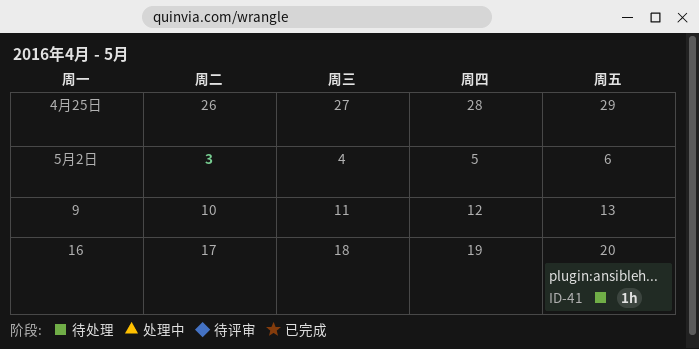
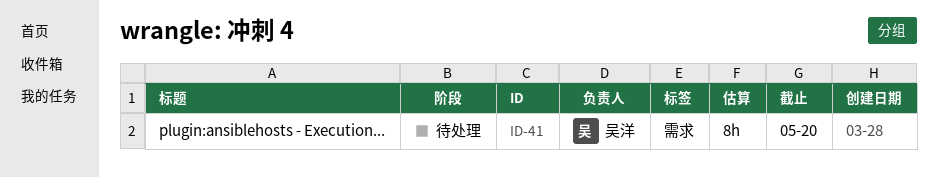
ID-41, estimate: 1h -> 8h

